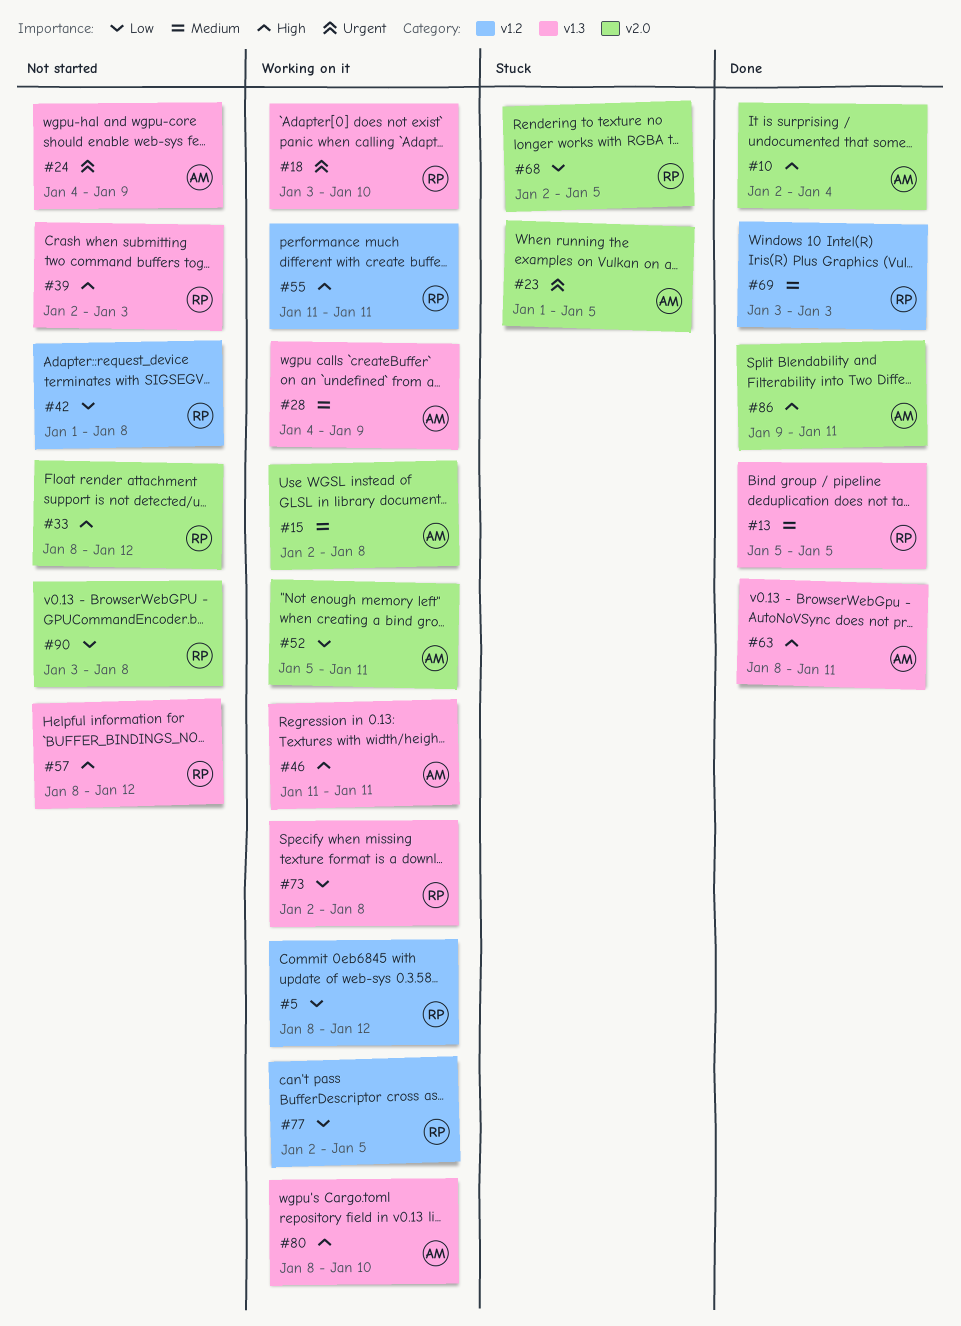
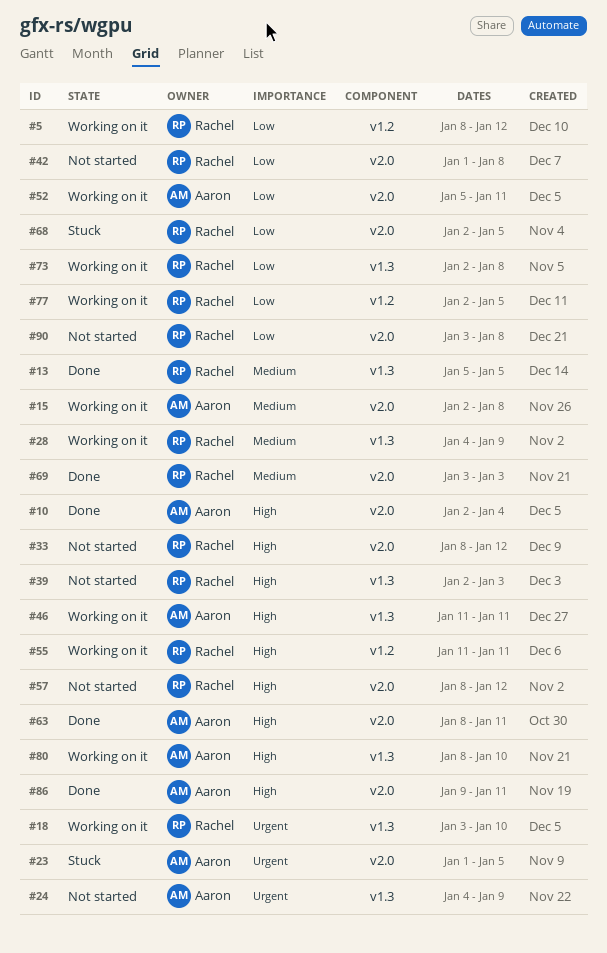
#28, owner: Aaron -> Rachel
#42, label: v1.2 -> v2.0
#57, label: v1.3 -> v2.0
#63, label: v1.3 -> v2.0
#69, label: v1.2 -> v2.0

